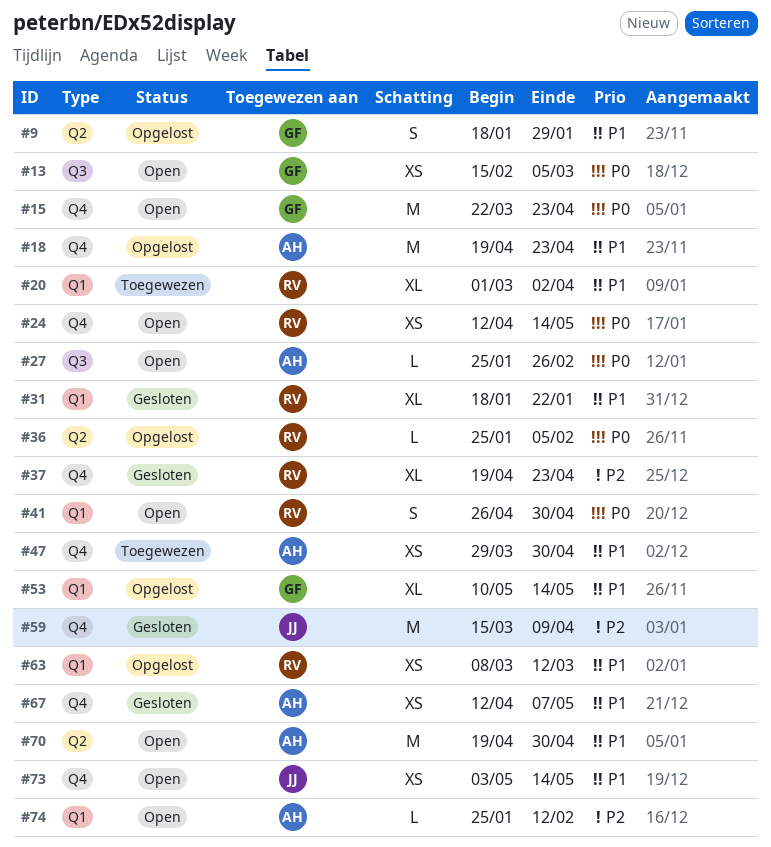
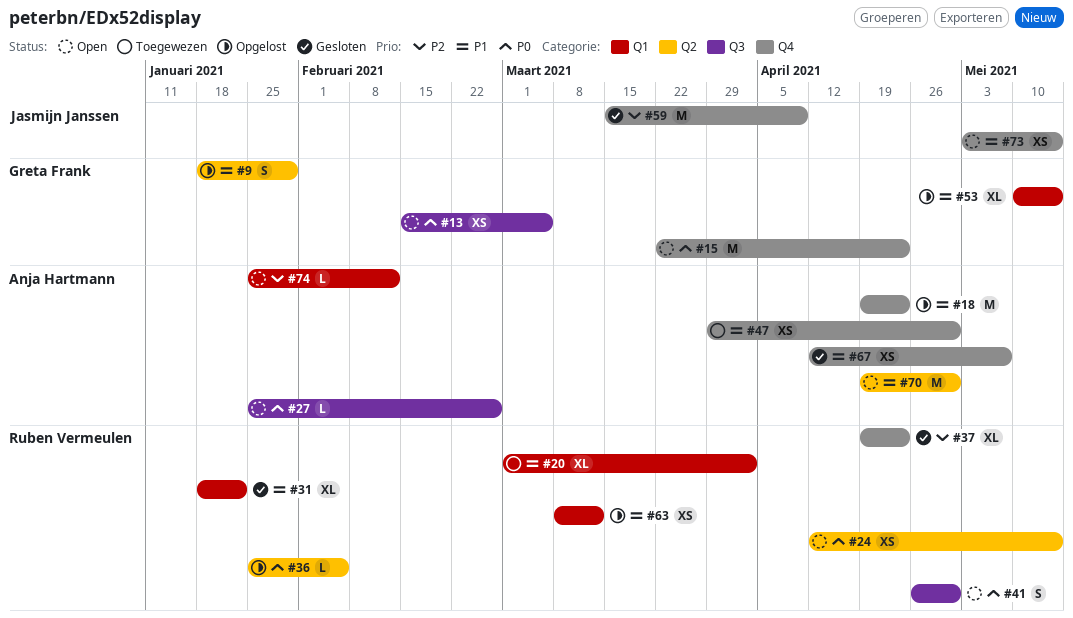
#24, label: Q4 -> Q2
#41, label: Q1 -> Q3

